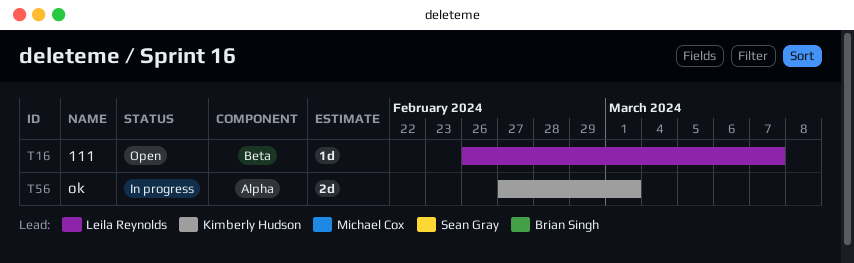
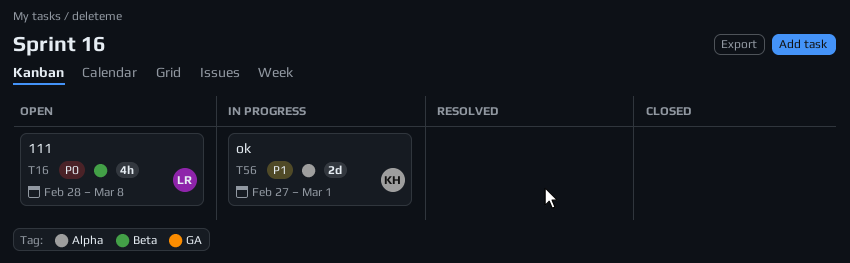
T16, estimate: 1d -> 4h
T16, start: Feb 26 -> Feb 28
T16, due: Mar 7 -> Mar 8

